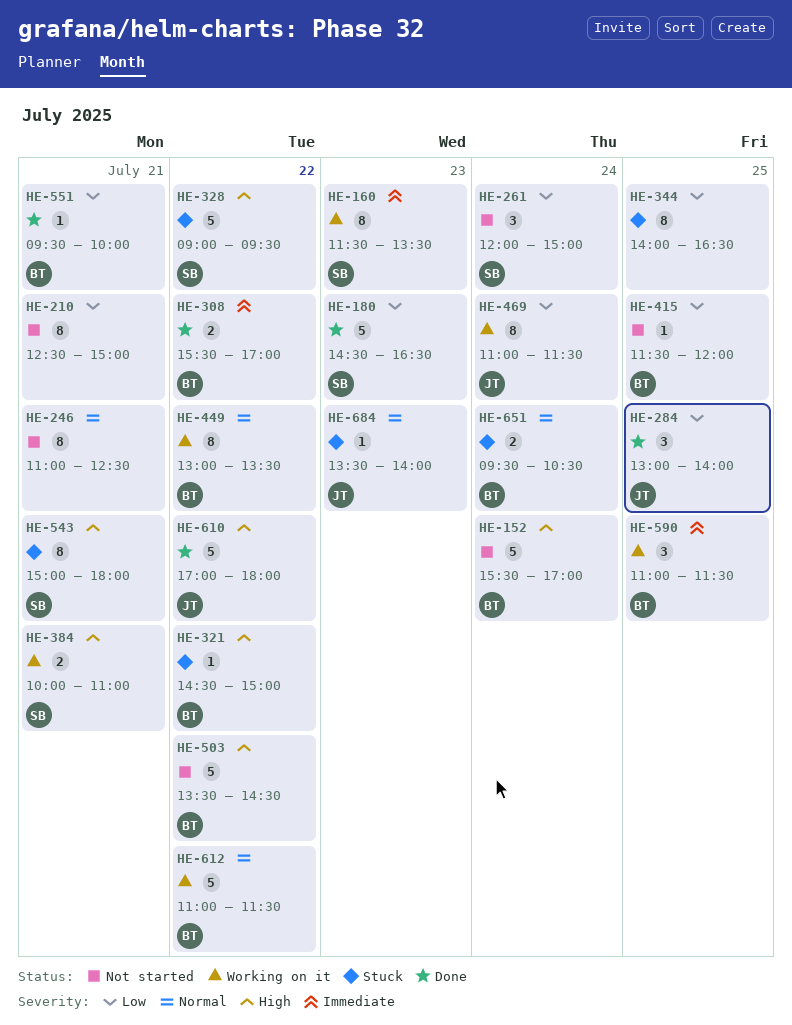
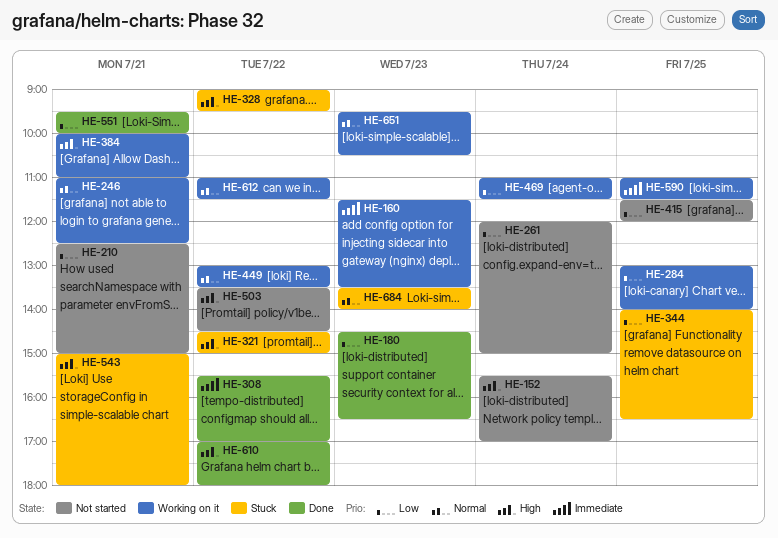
HE-246, status: Not started -> Working on it
HE-284, status: Done -> Working on it
HE-651, status: Stuck -> Working on it
HE-651, day: Jul 24 -> Jul 23

